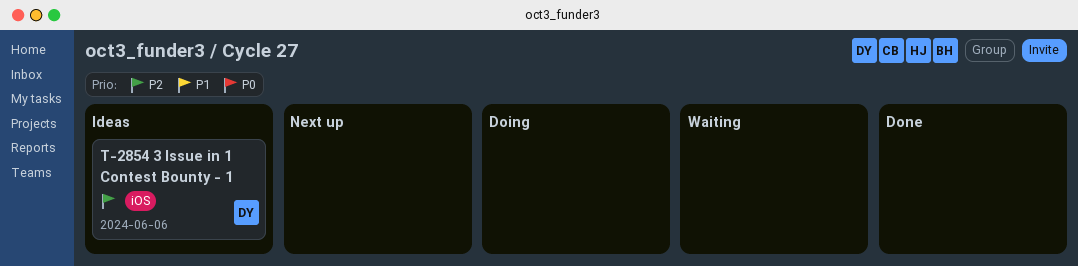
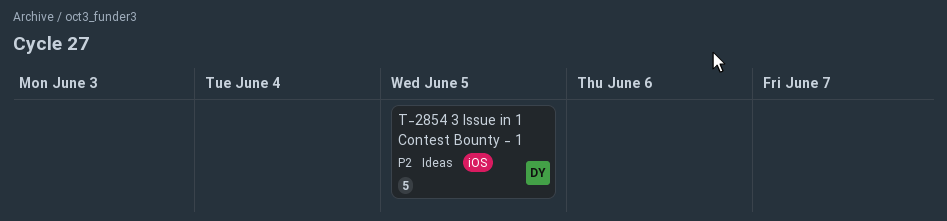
T-2854, due: Jun 6 -> Jun 5

